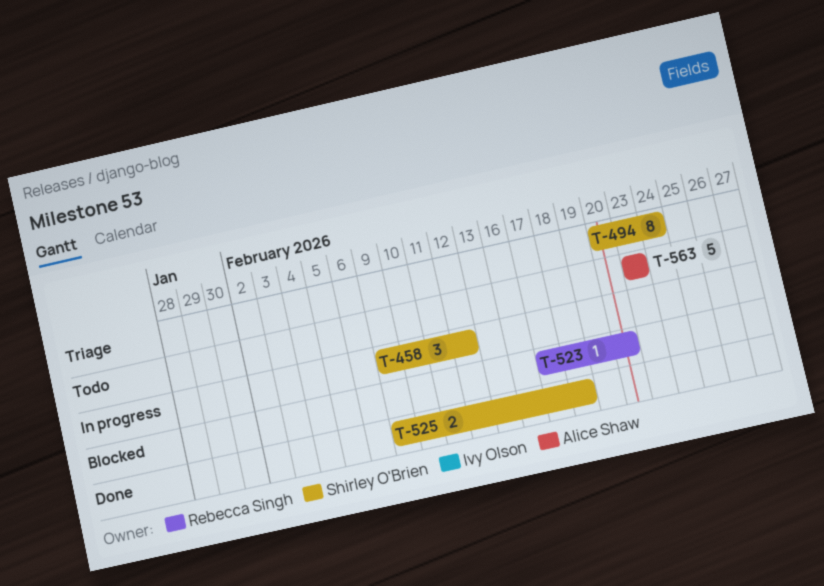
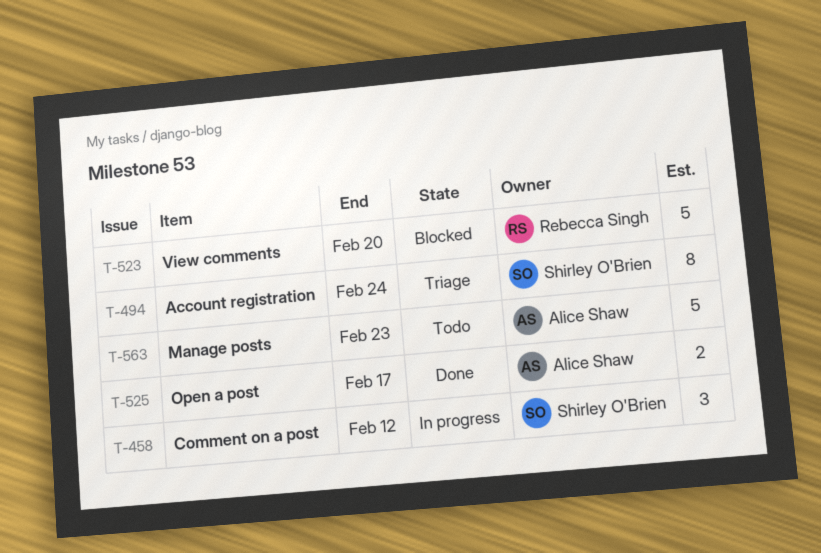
T-523, estimate: 1 -> 5
T-525, owner: Shirley O'Brien -> Alice Shaw
T-525, due: Feb 18 -> Feb 17

